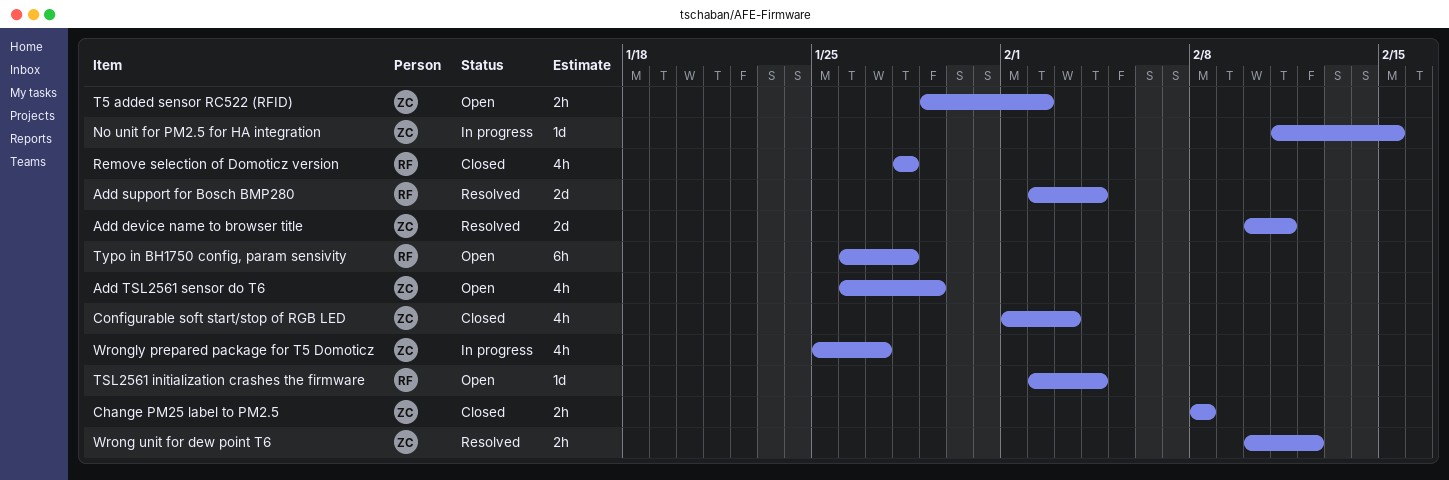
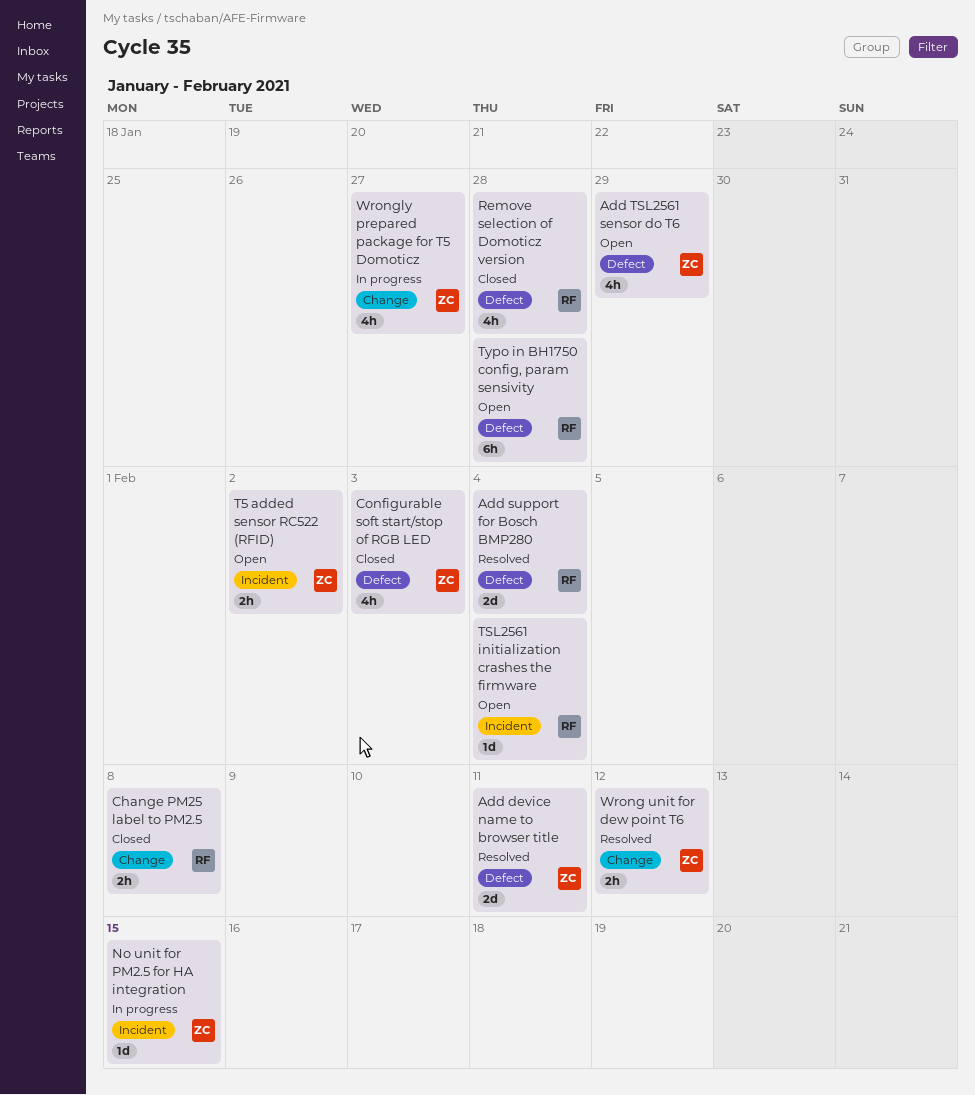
Change PM25 label to PM2.5, owner: ZC -> RF

